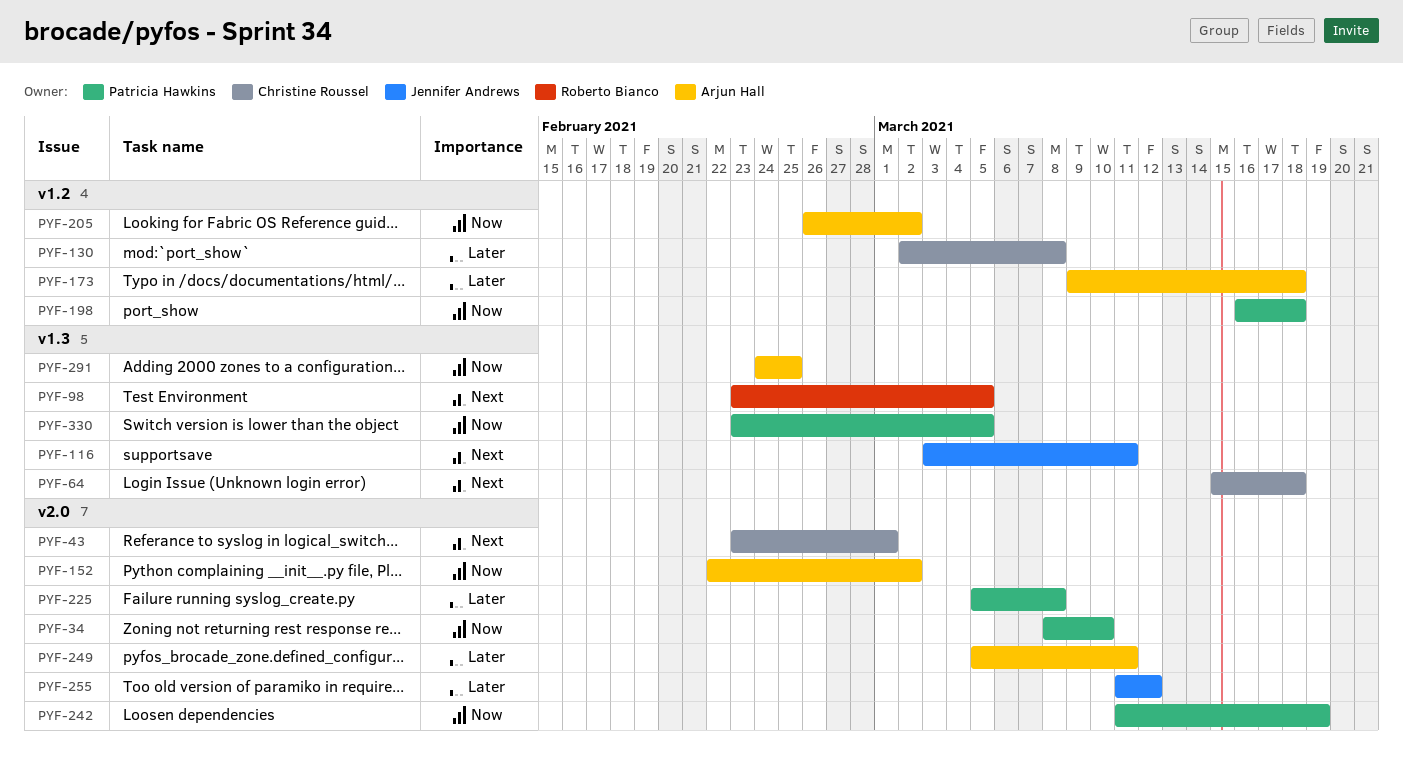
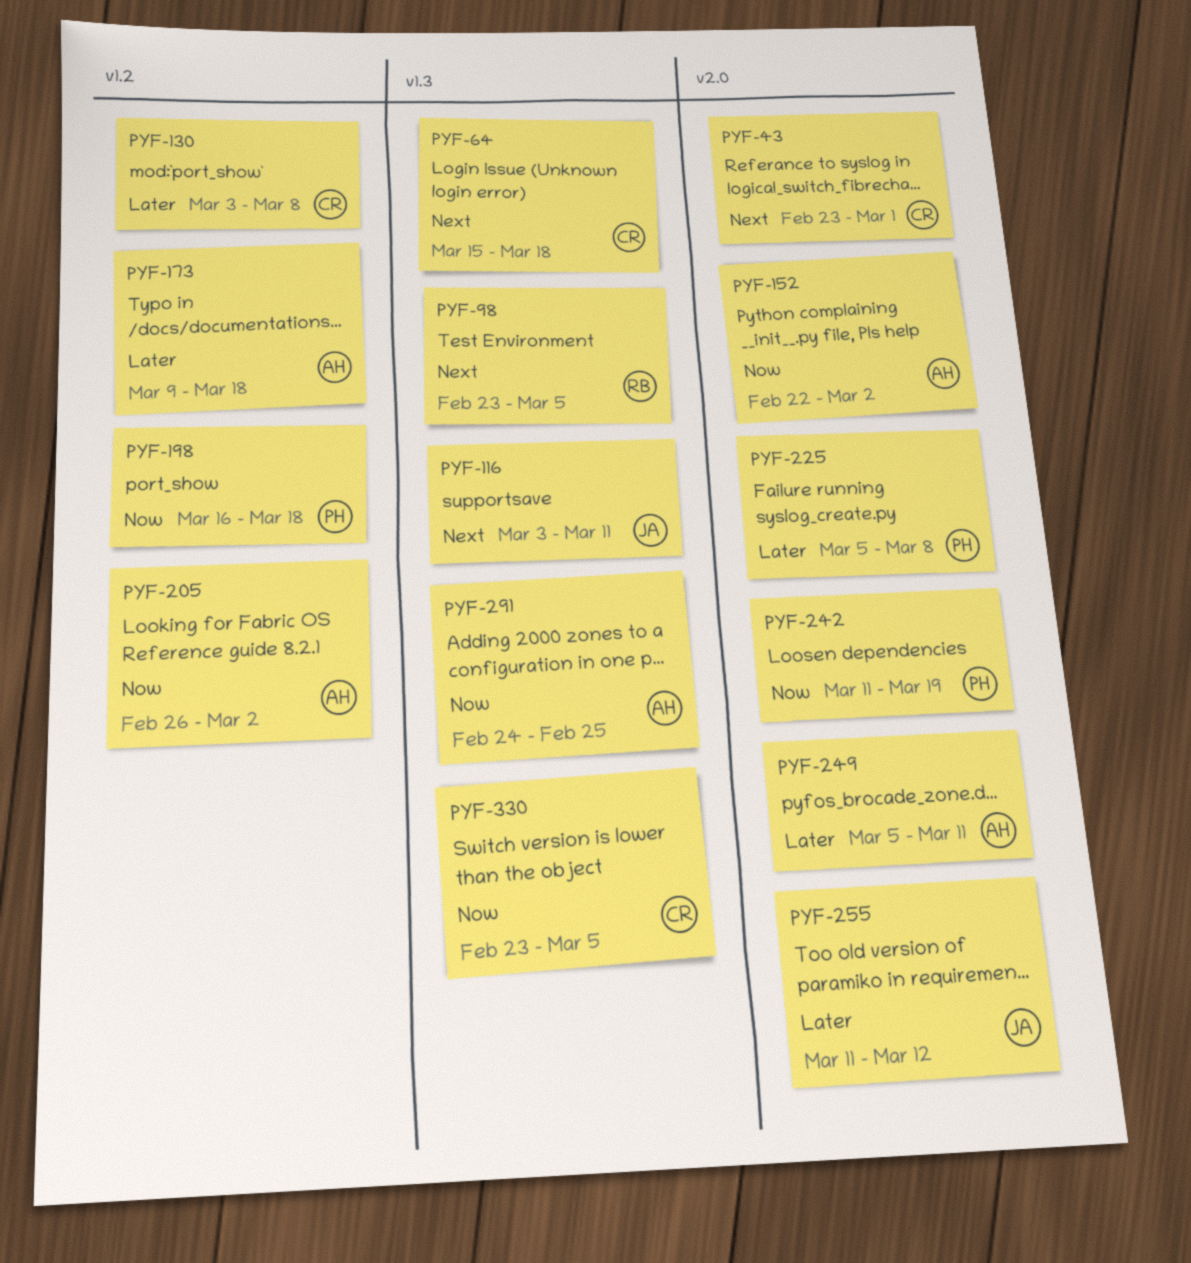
PYF-34: present -> none
PYF-130, start: Mar 2 -> Mar 3
PYF-330, owner: Patricia Hawkins -> Christine Roussel

